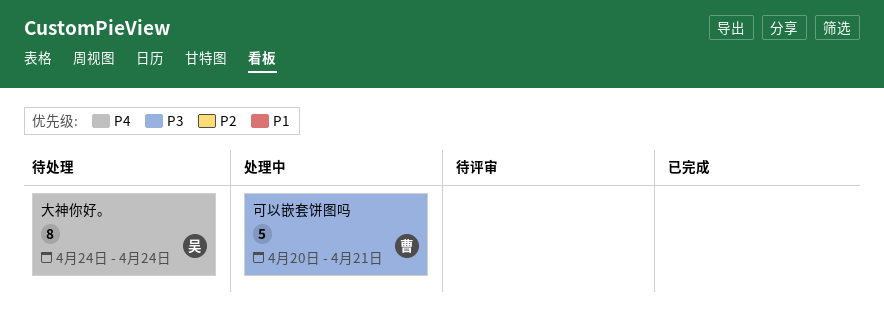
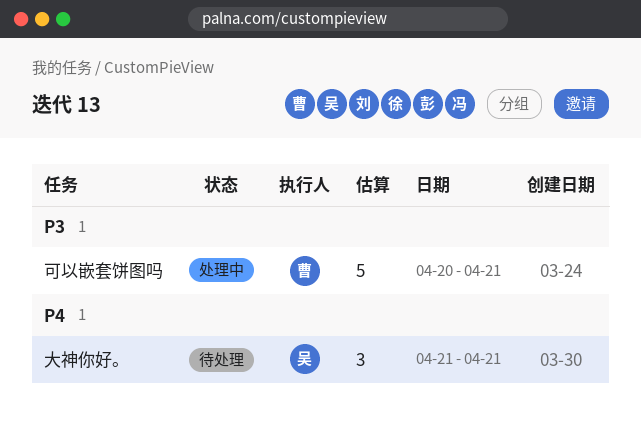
大神你好。, estimate: 8 -> 3
大神你好。, start: Apr 24 -> Apr 21
大神你好。, due: Apr 24 -> Apr 21

